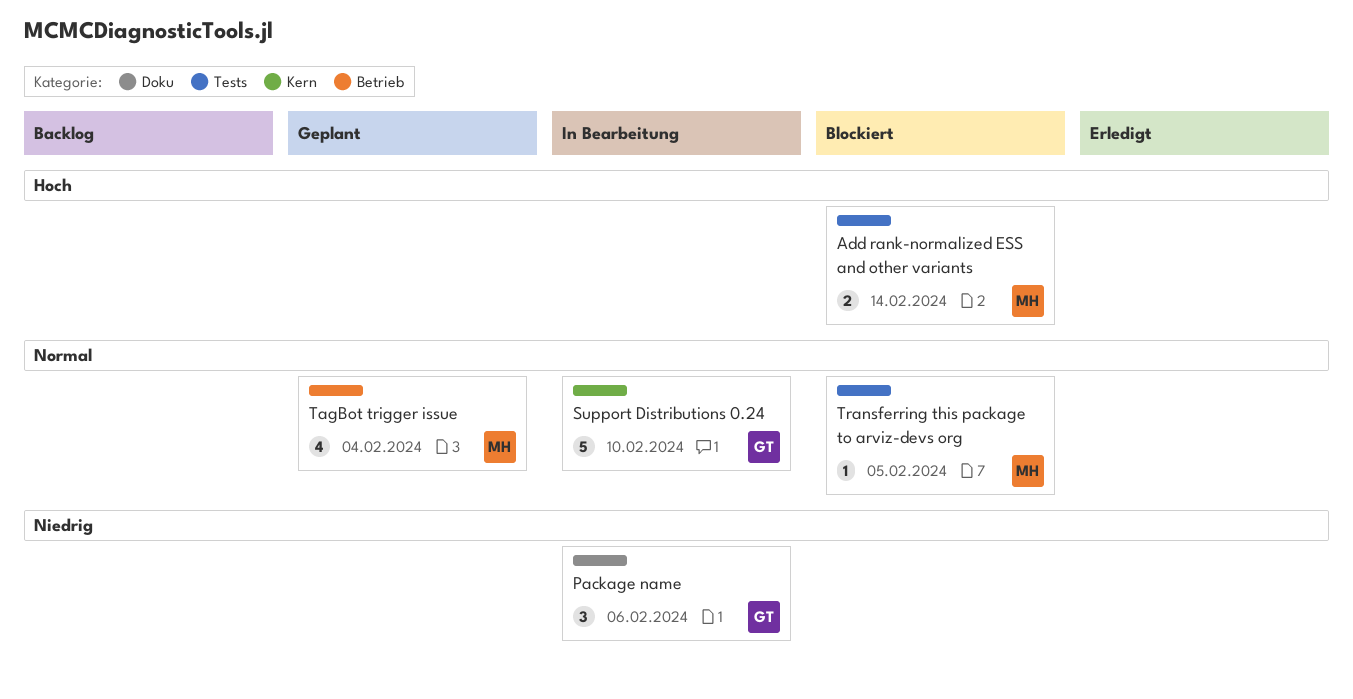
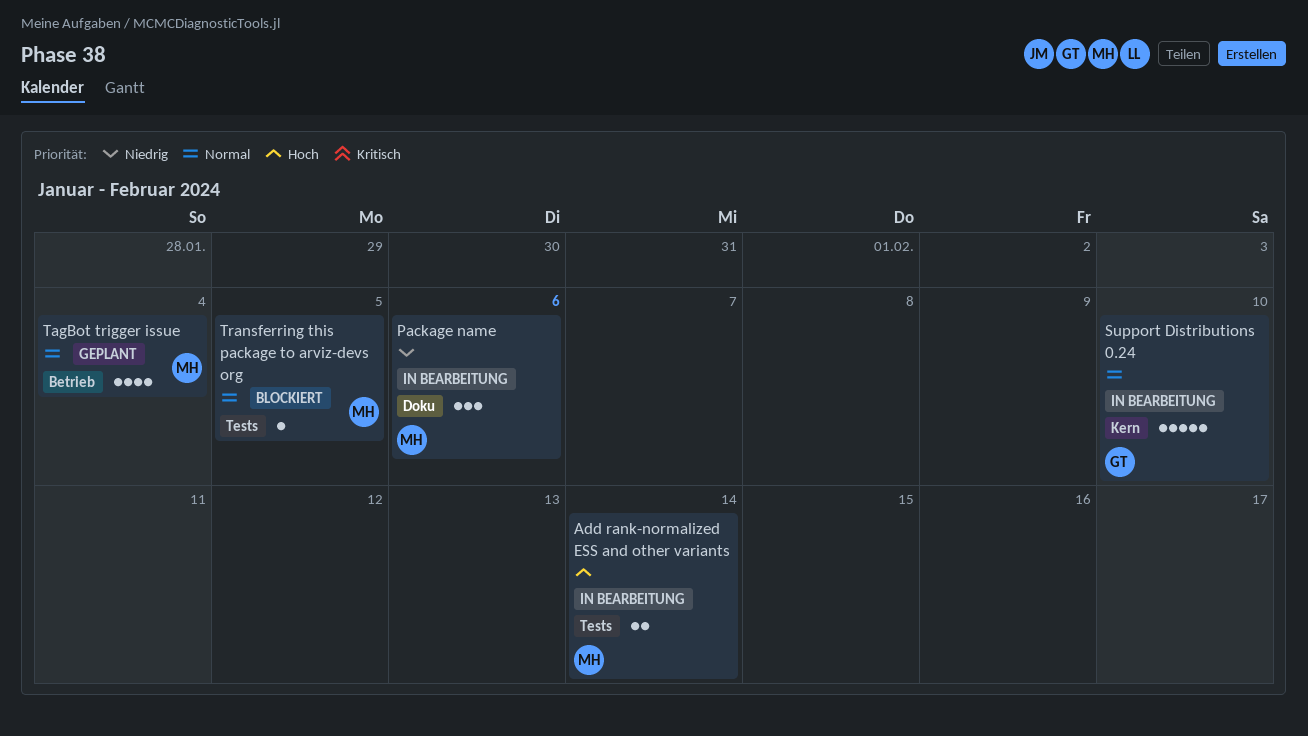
Add rank-normalized ESS and other variants, status: Blockiert -> In Bearbeitung
Package name, owner: GT -> MH

